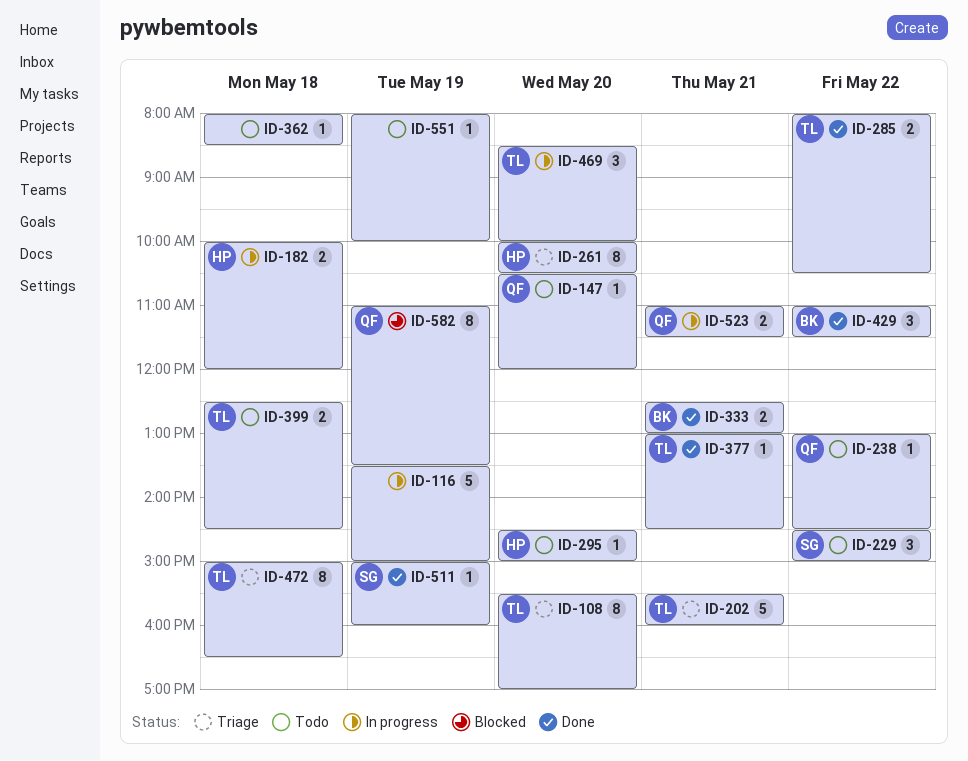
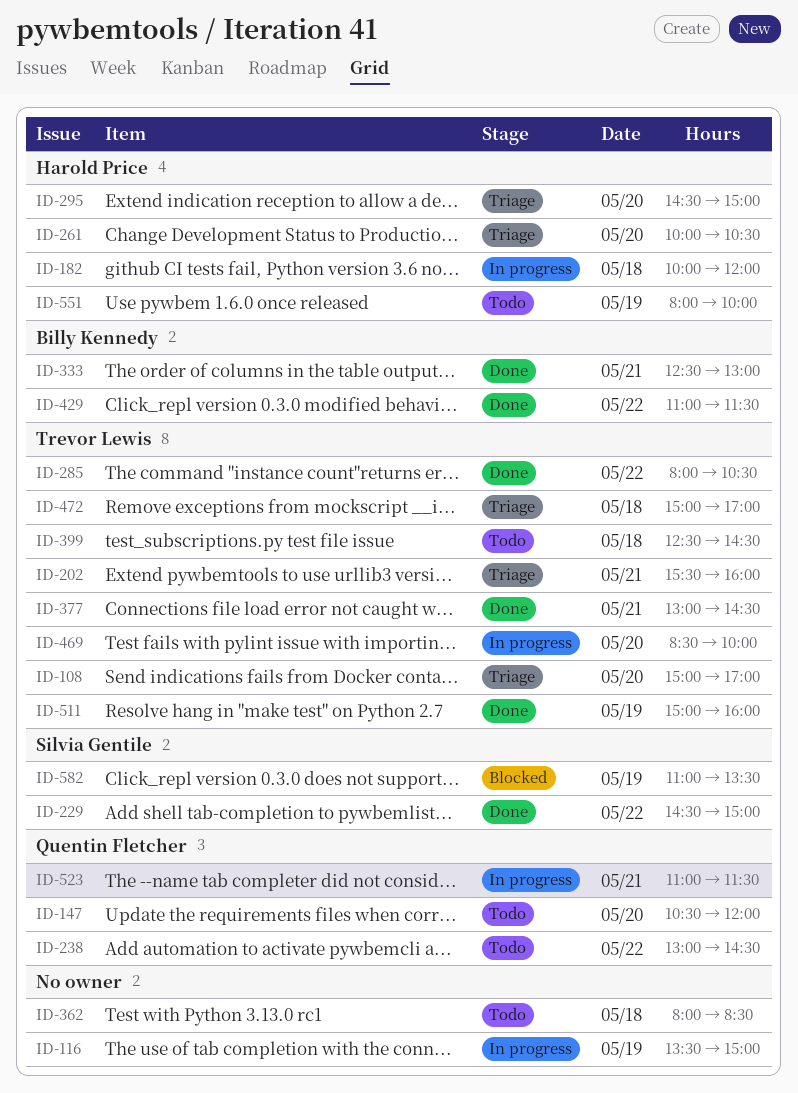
ID-108, begins: 15:30 -> 15:00
ID-229, status: Todo -> Done
ID-295, status: Todo -> Triage
ID-472, ends: 16:30 -> 17:00
ID-511, owner: Silvia Gentile -> Trevor Lewis
ID-551, owner: none -> Harold Price
ID-582, owner: Quentin Fletcher -> Silvia Gentile

